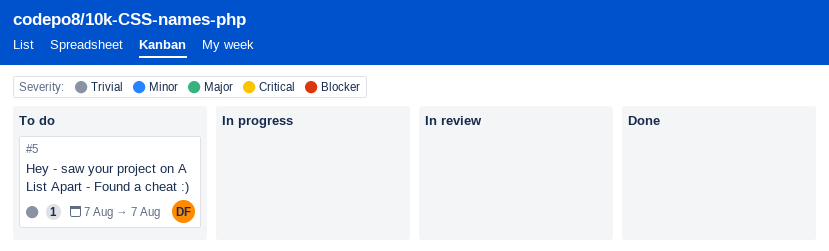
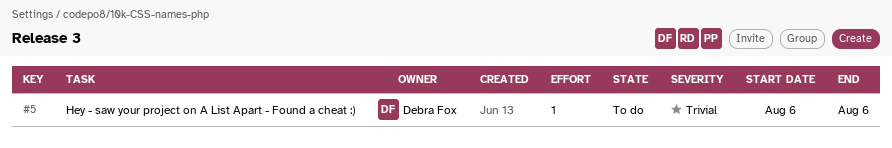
#5, start: Aug 7 -> Aug 6
#5, due: Aug 7 -> Aug 6

